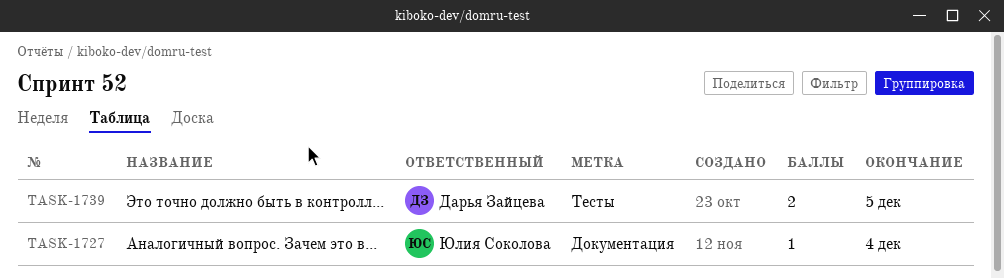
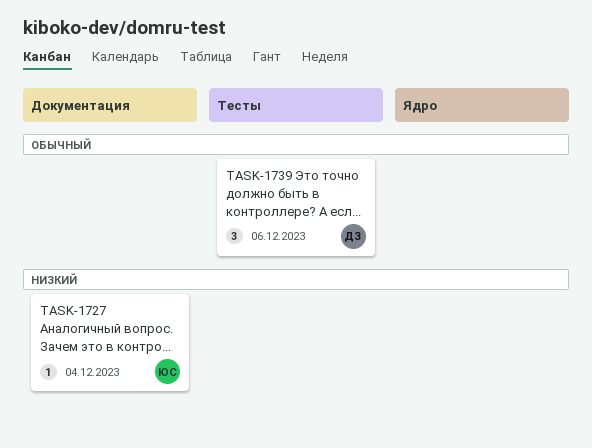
TASK-1739, estimate: 2 -> 3
TASK-1739, due: Dec 5 -> Dec 6

